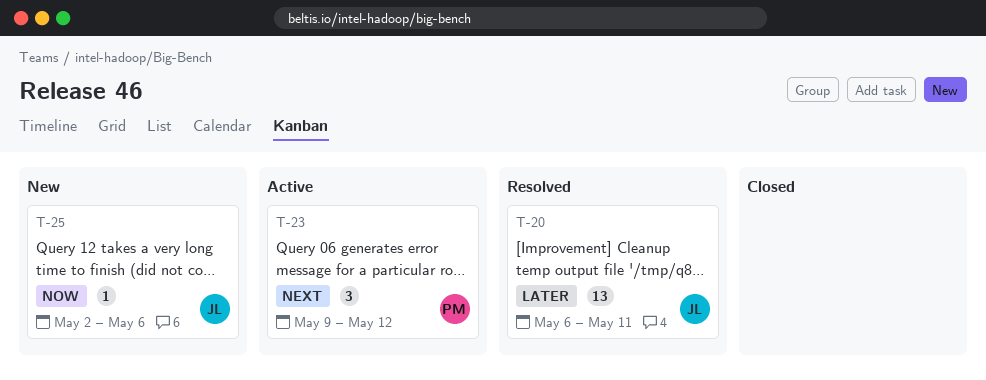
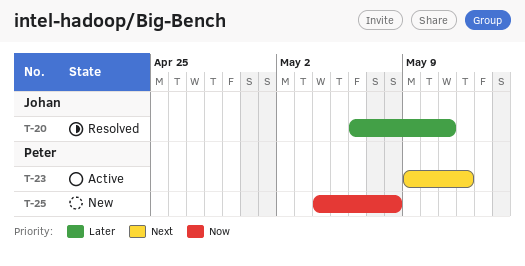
T-25, owner: Johan -> Peter
T-25, start: May 2 -> May 4
T-25, due: May 6 -> May 8

